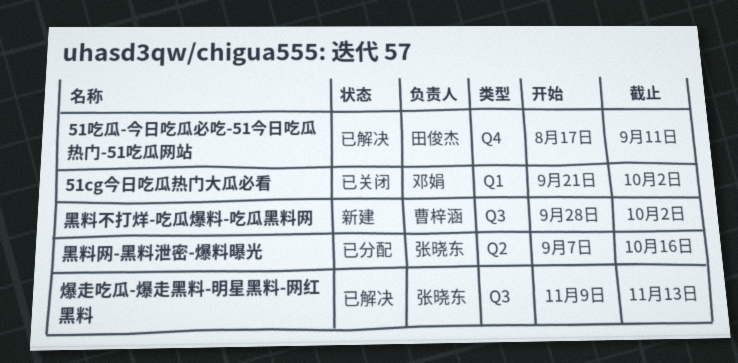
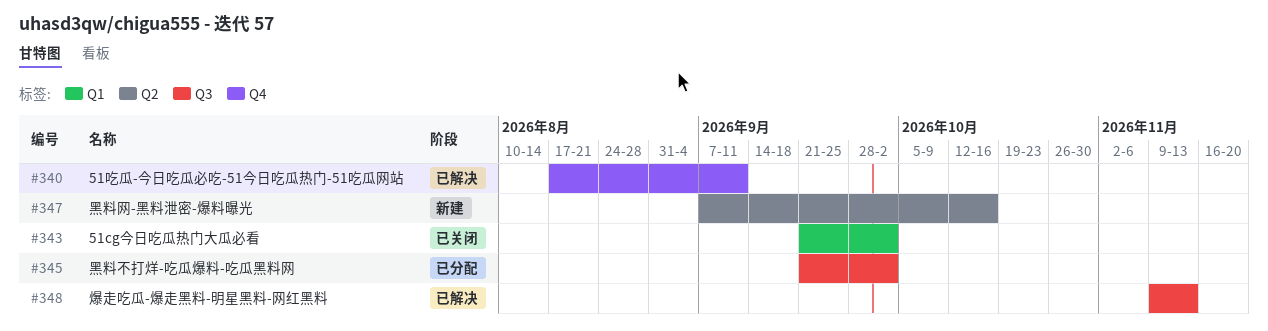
黑料不打烊-吃瓜爆料-吃瓜黑料网, status: 新建 -> 已分配
黑料不打烊-吃瓜爆料-吃瓜黑料网, start: Sep 28 -> Sep 21
黑料网-黑料泄密-爆料曝光, status: 已分配 -> 新建

